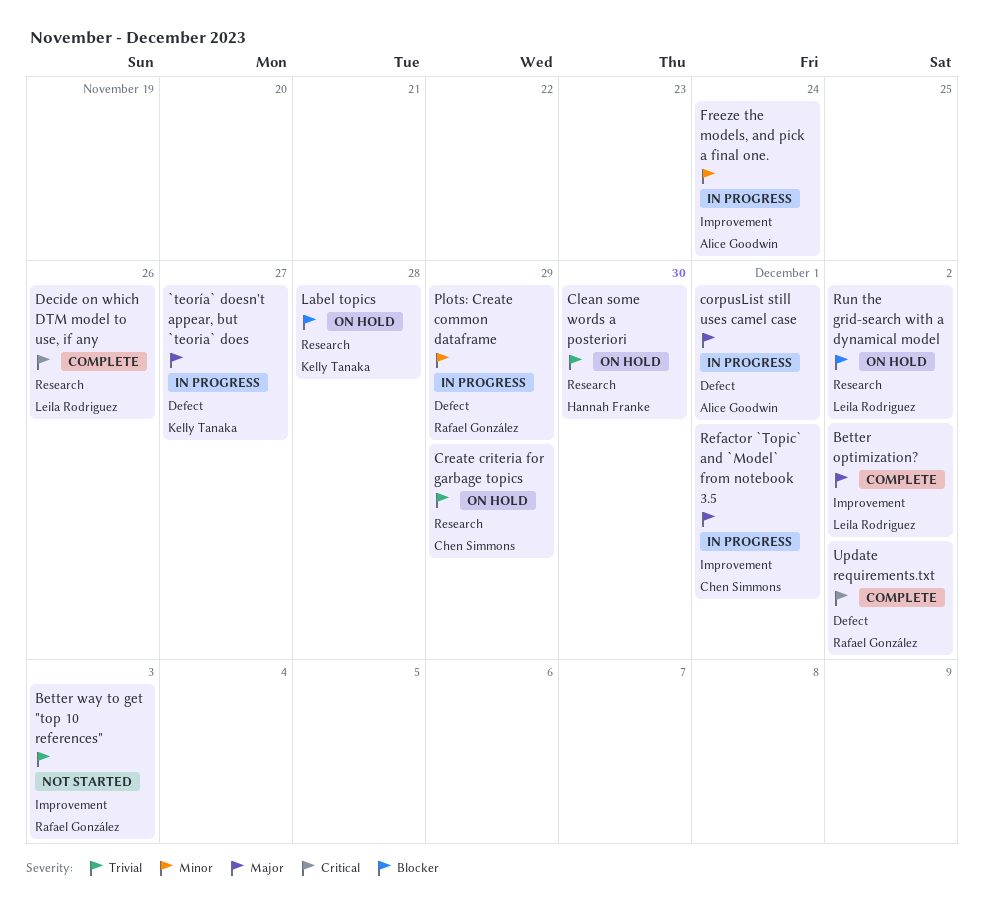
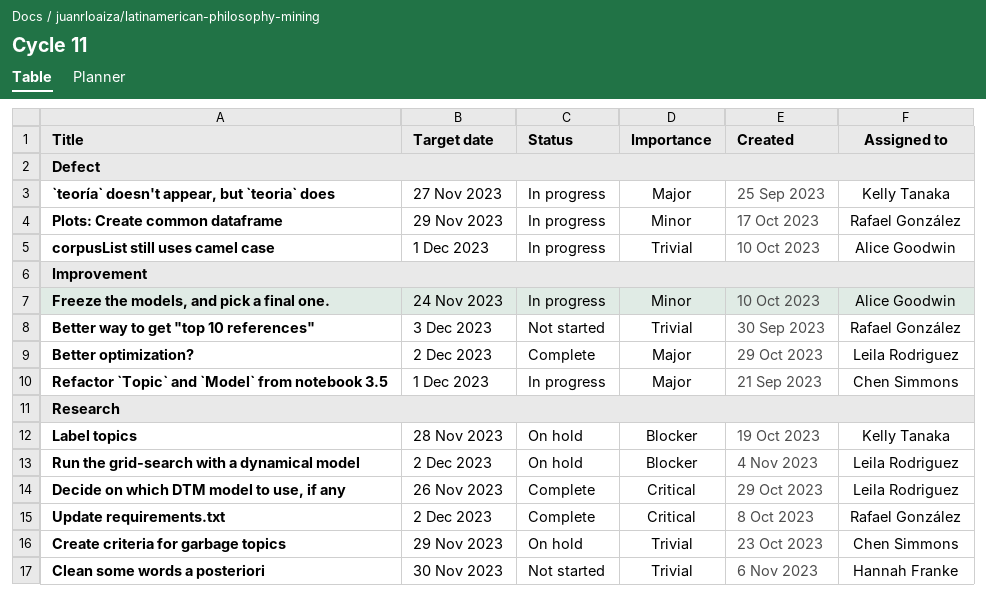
Clean some words a posteriori, status: On hold -> Not started
corpusList still uses camel case, priority: Major -> Trivial
Update requirements.txt, label: Defect -> Research

